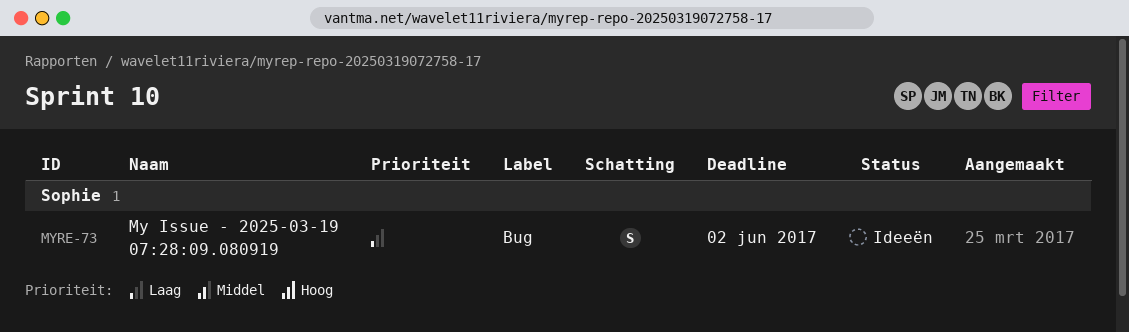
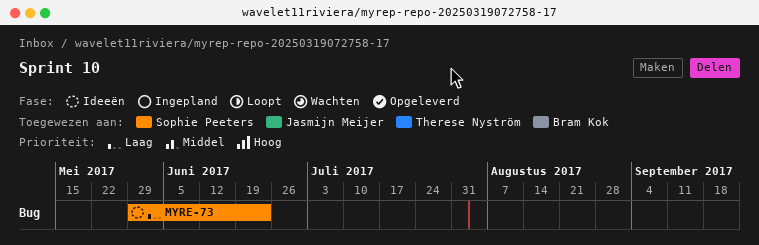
MYRE-73, due: Jun 2 -> Jun 23

